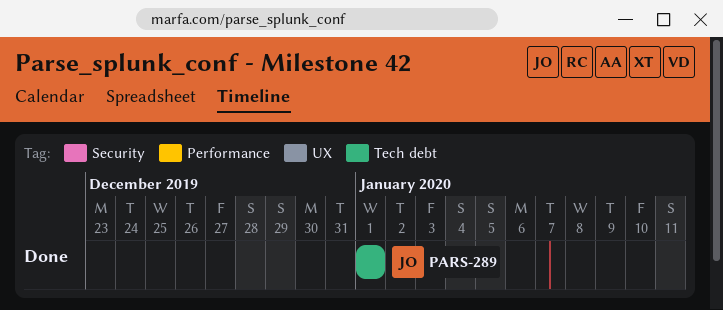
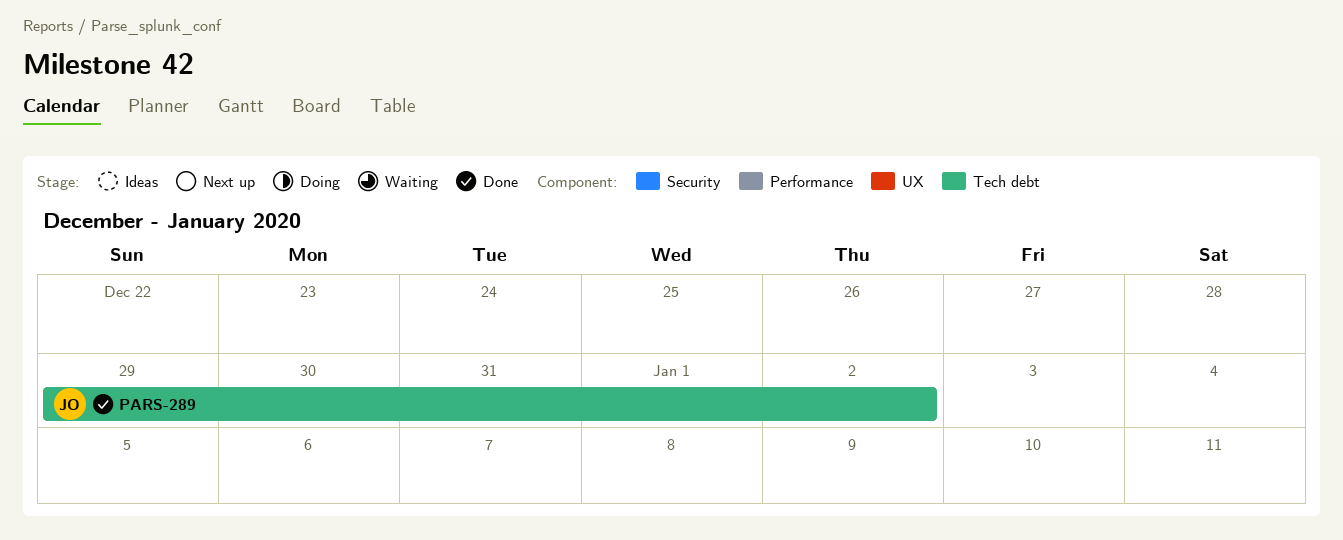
PARS-289, start: Jan 1 -> Dec 29
PARS-289, due: Jan 1 -> Jan 2

